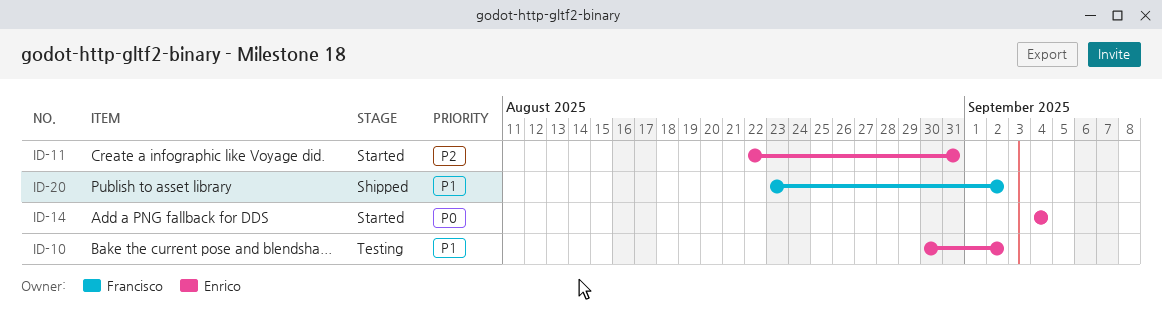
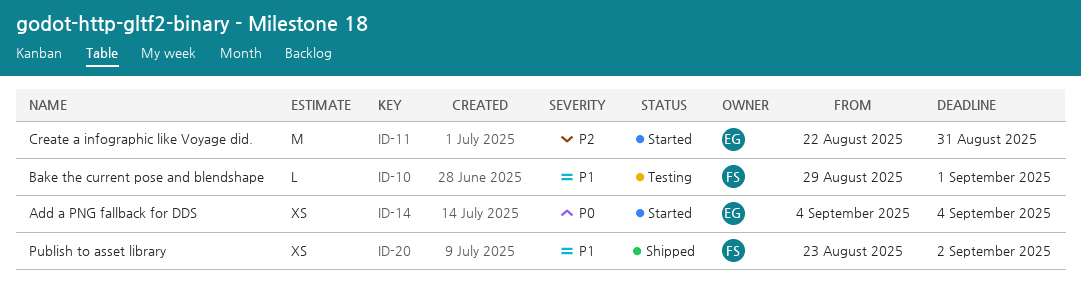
ID-10, owner: Enrico -> Francisco
ID-10, start: Aug 30 -> Aug 29
ID-10, due: Sep 2 -> Sep 1

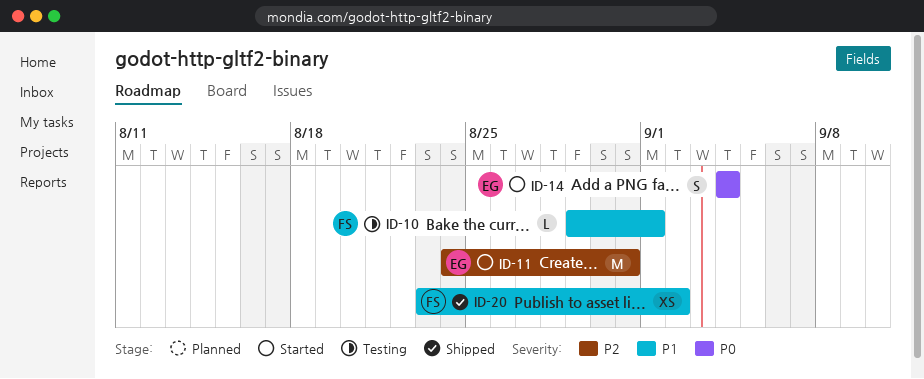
ID-11, start: Aug 22 -> Aug 24
ID-14, estimate: XS -> S

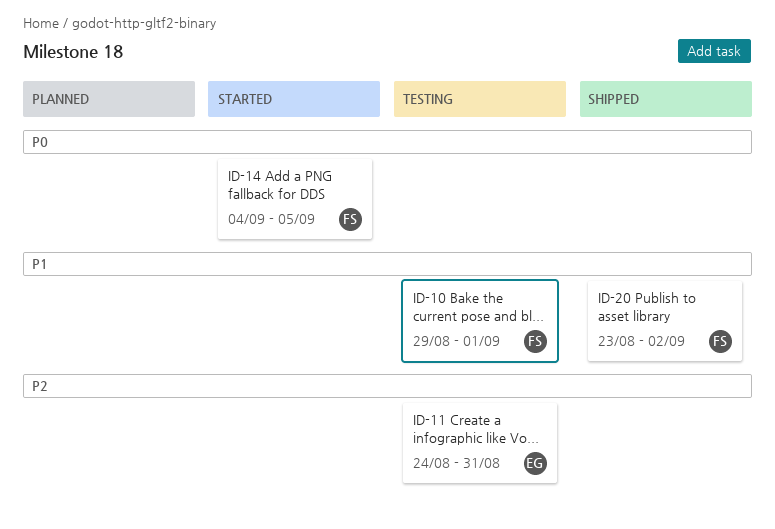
ID-11, status: Started -> Testing
ID-14, owner: EG -> FS
ID-14, due: Sep 4 -> Sep 5

